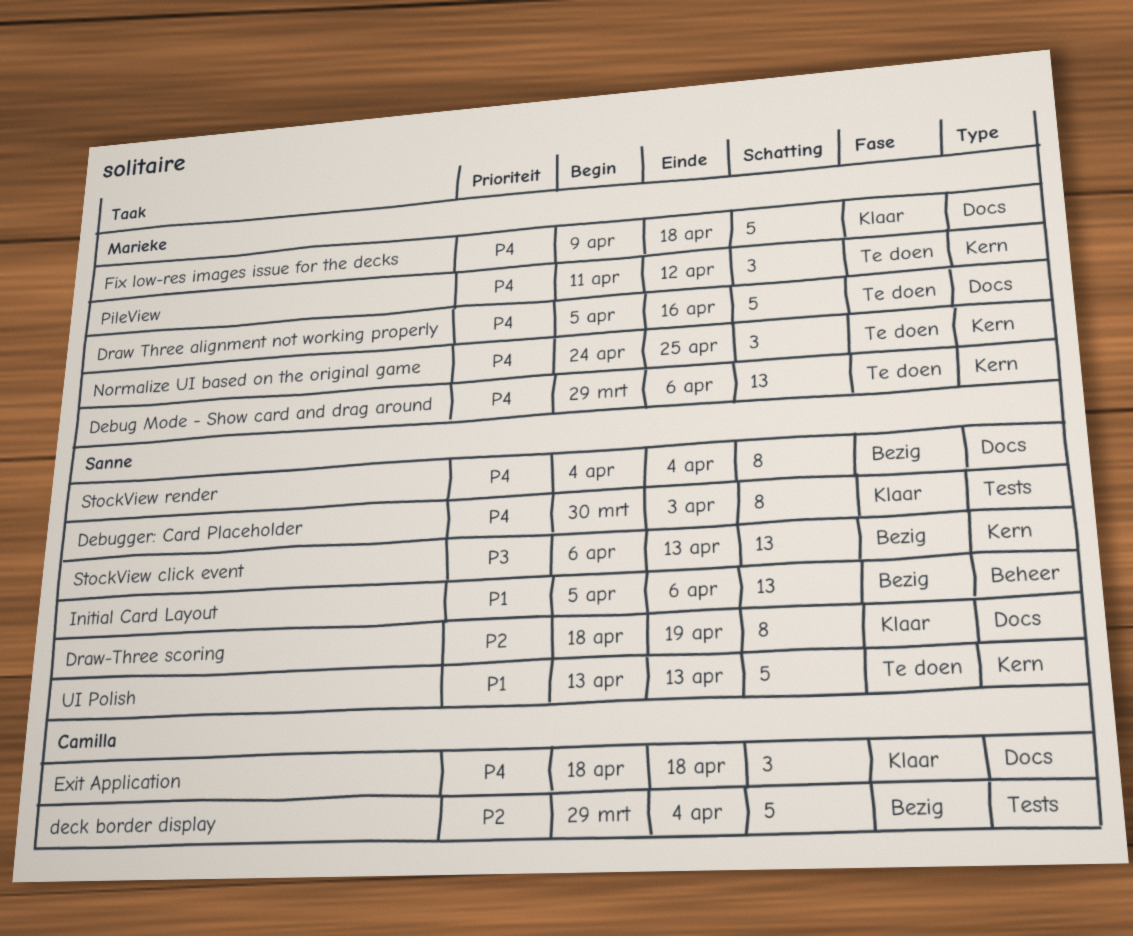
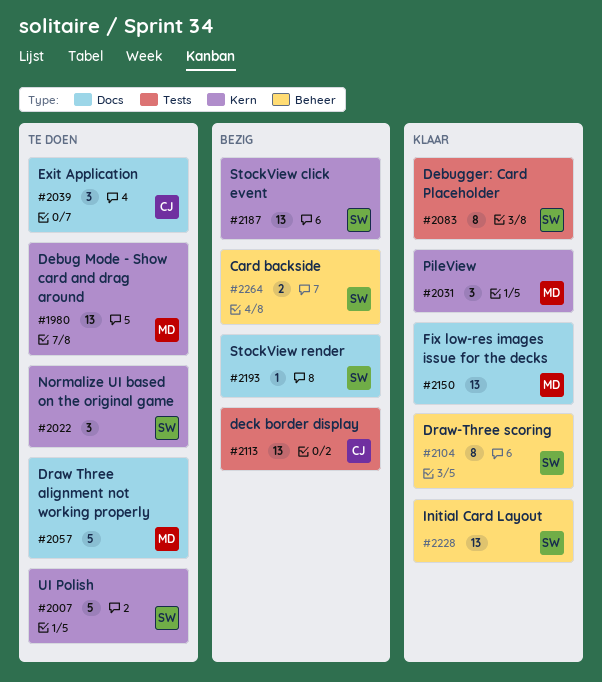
Card backside: none -> present
deck border display, estimate: 5 -> 13
Draw-Three scoring, label: Docs -> Beheer
Exit Application, status: Klaar -> Te doen
Fix low-res images issue for the decks, estimate: 5 -> 13
Initial Card Layout, status: Bezig -> Klaar
Normalize UI based on the original game, owner: Marieke -> Sanne
PileView, status: Te doen -> Klaar
StockView render, estimate: 8 -> 1

